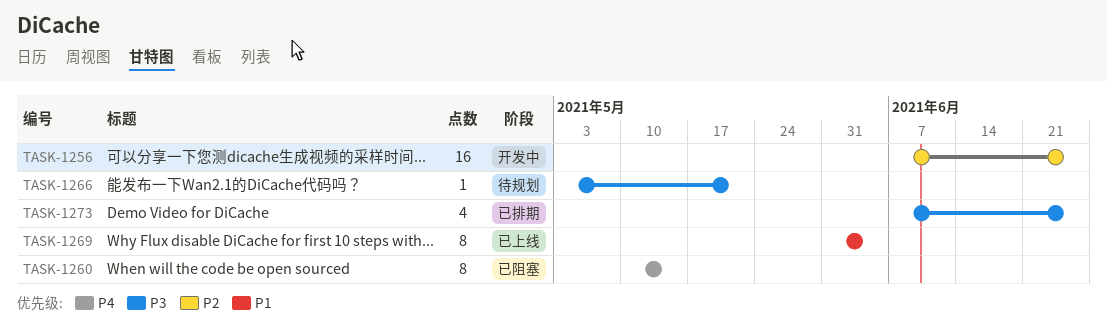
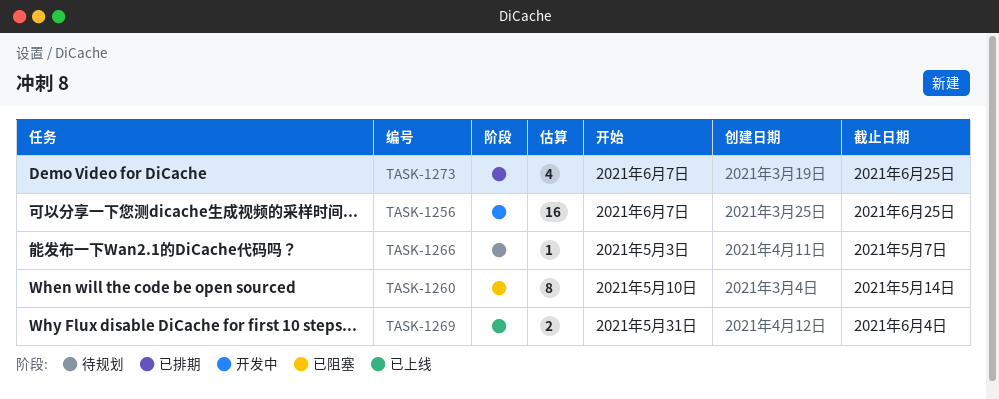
TASK-1266, due: May 21 -> May 7
TASK-1269, estimate: 8 -> 2

